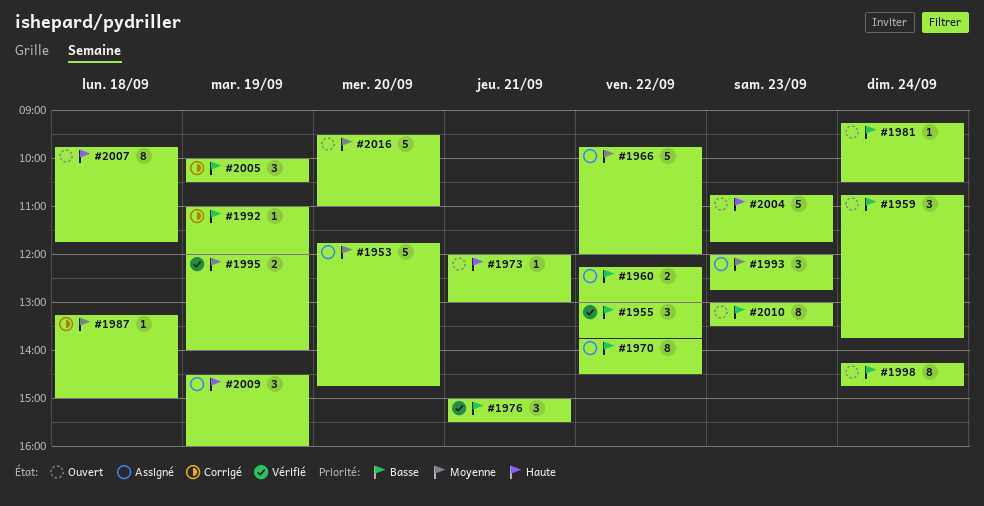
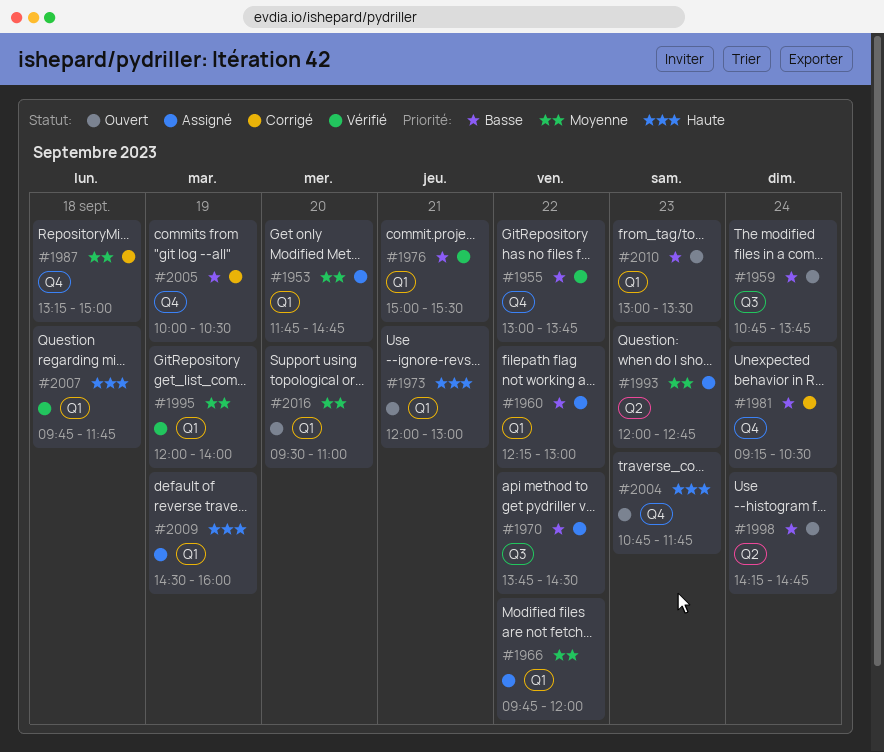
#1981, status: Ouvert -> Corrigé
#1992: present -> none
#2007, status: Ouvert -> Vérifié

